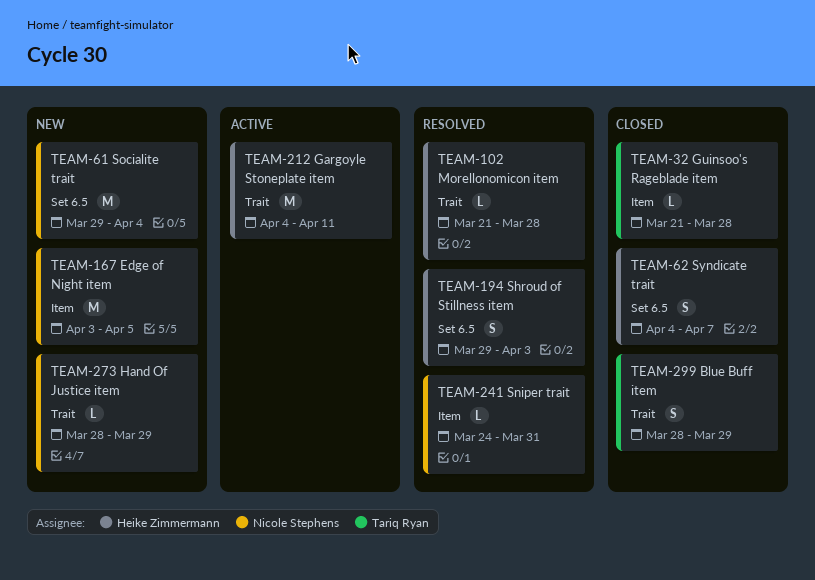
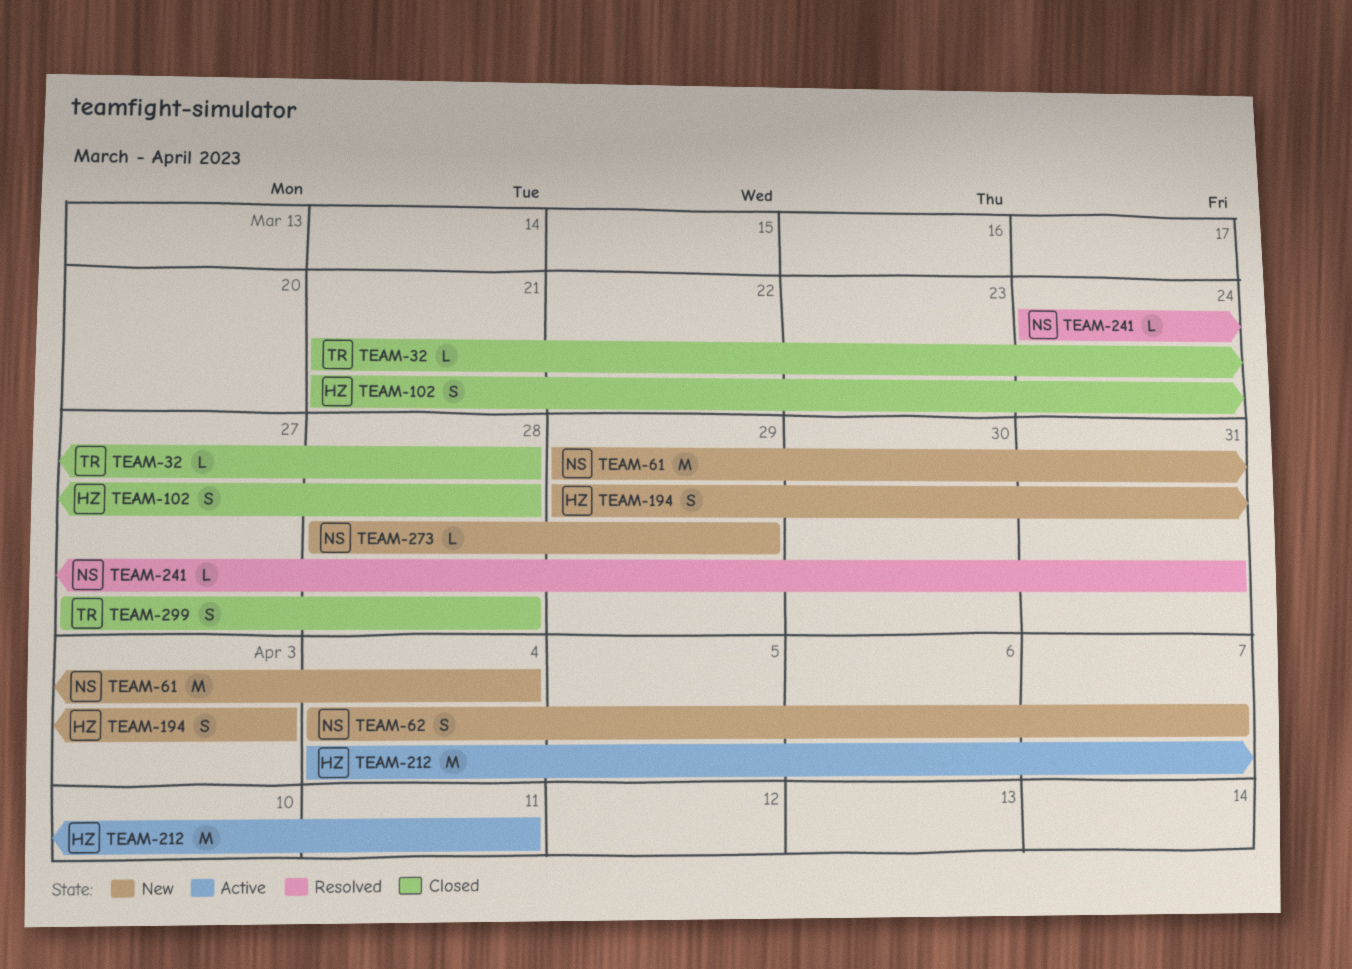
TEAM-62, status: Closed -> New
TEAM-62, owner: Heike Zimmermann -> Nicole Stephens
TEAM-102, status: Resolved -> Closed
TEAM-102, estimate: L -> S
TEAM-167: present -> none
TEAM-194, status: Resolved -> New
TEAM-299, start: Mar 28 -> Mar 27
TEAM-299, due: Mar 29 -> Mar 28

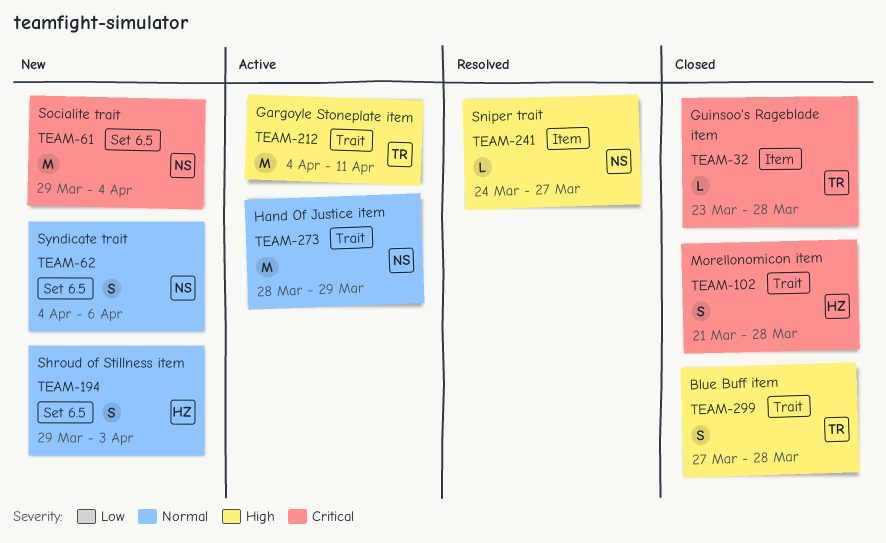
TEAM-32, start: Mar 21 -> Mar 23
TEAM-62, due: Apr 7 -> Apr 6
TEAM-212, owner: HZ -> TR
TEAM-241, due: Mar 31 -> Mar 27
TEAM-273, status: New -> Active
TEAM-273, estimate: L -> M

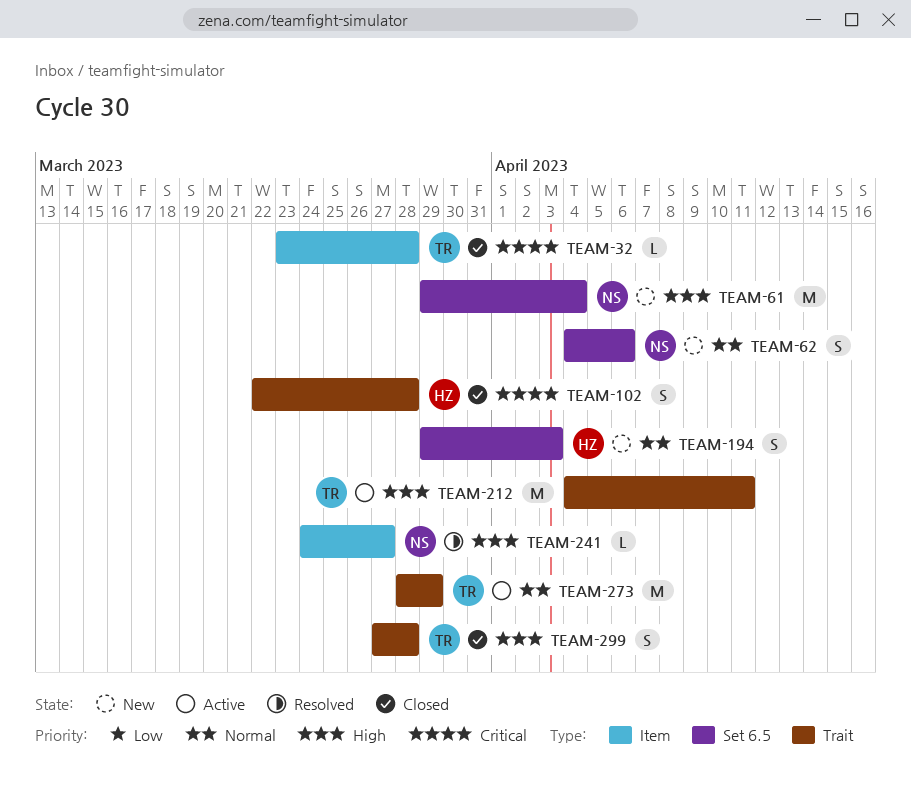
TEAM-61, priority: Critical -> High
TEAM-102, start: Mar 21 -> Mar 22
TEAM-273, owner: NS -> TR

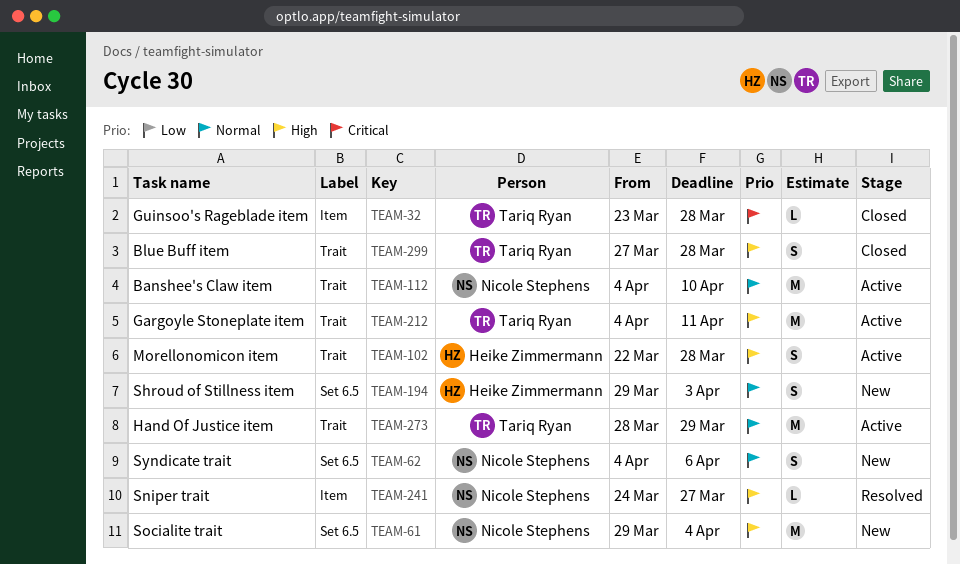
TEAM-102, status: Closed -> Active
TEAM-102, priority: Critical -> High
TEAM-112: none -> present

